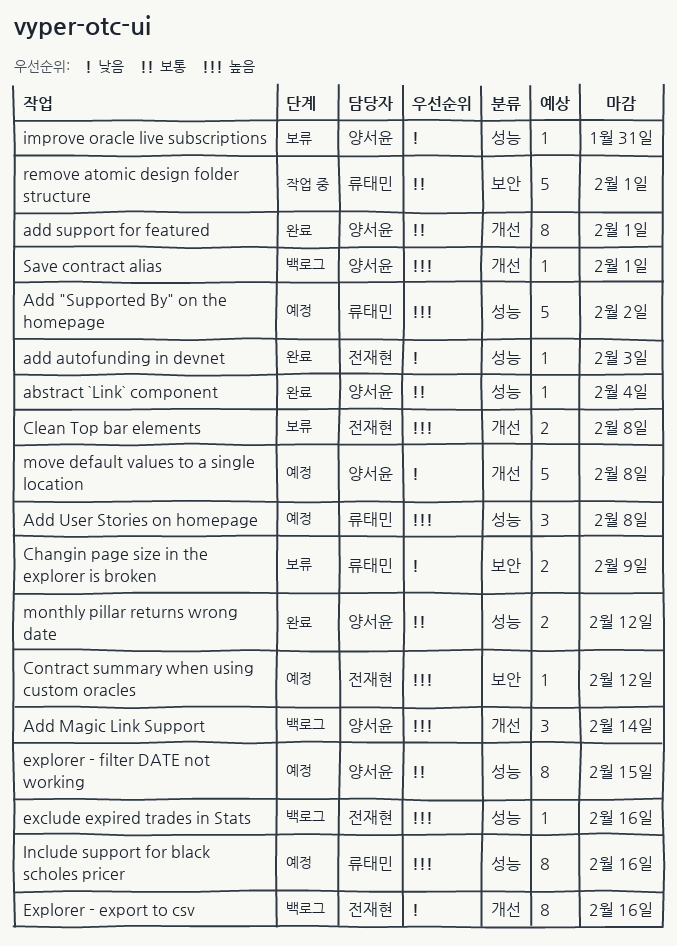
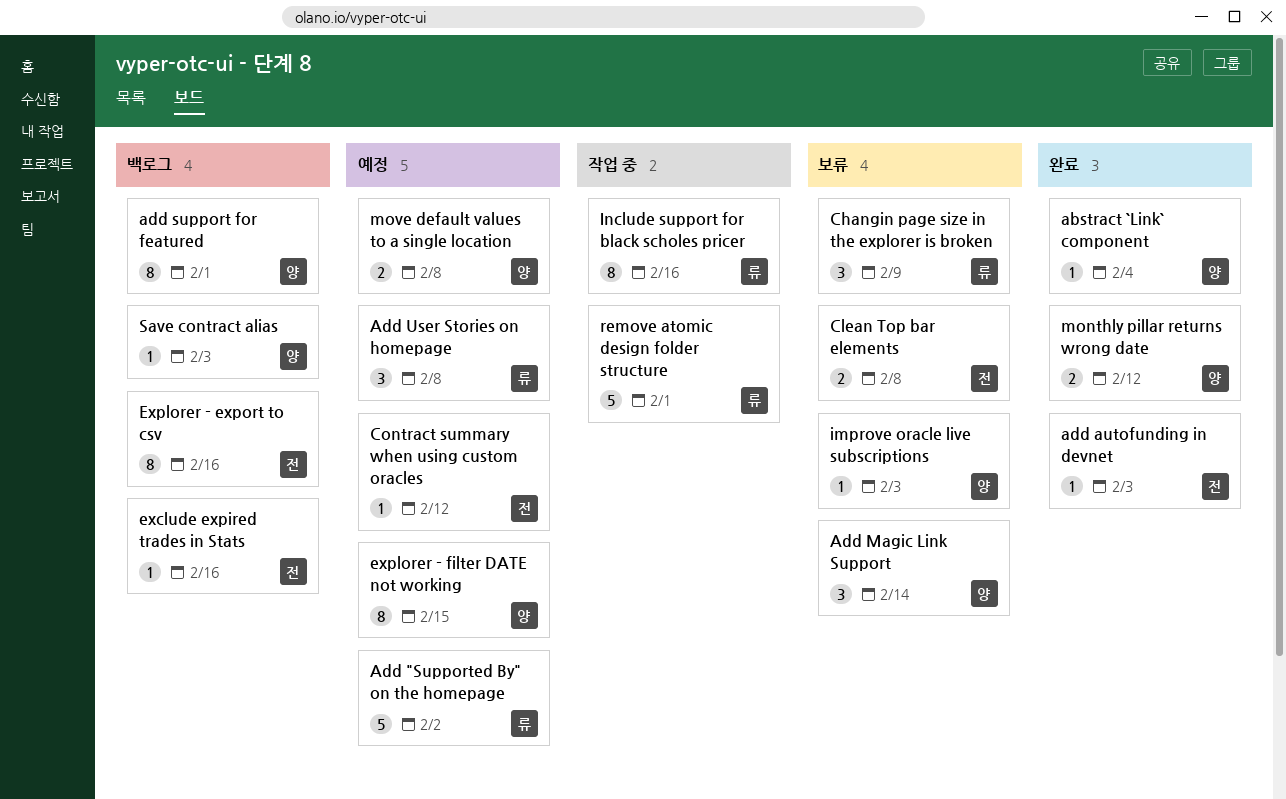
Add Magic Link Support, status: 백로그 -> 보류
add support for featured, status: 완료 -> 백로그
Changin page size in the explorer is broken, estimate: 2 -> 3
improve oracle live subscriptions, due: Jan 31 -> Feb 3
Include support for black scholes pricer, status: 예정 -> 작업 중
move default values to a single location, estimate: 5 -> 2
Save contract alias, due: Feb 1 -> Feb 3

